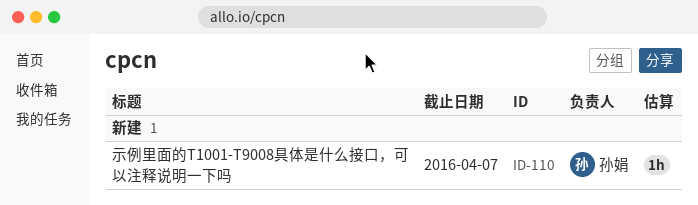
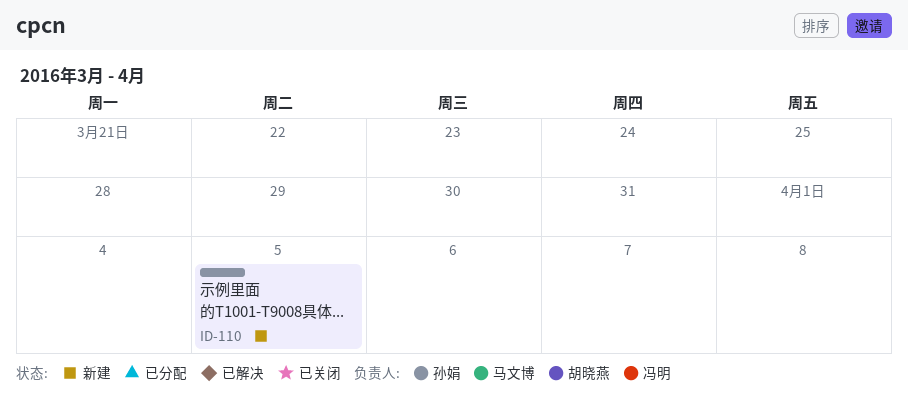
ID-110, due: Apr 7 -> Apr 5

